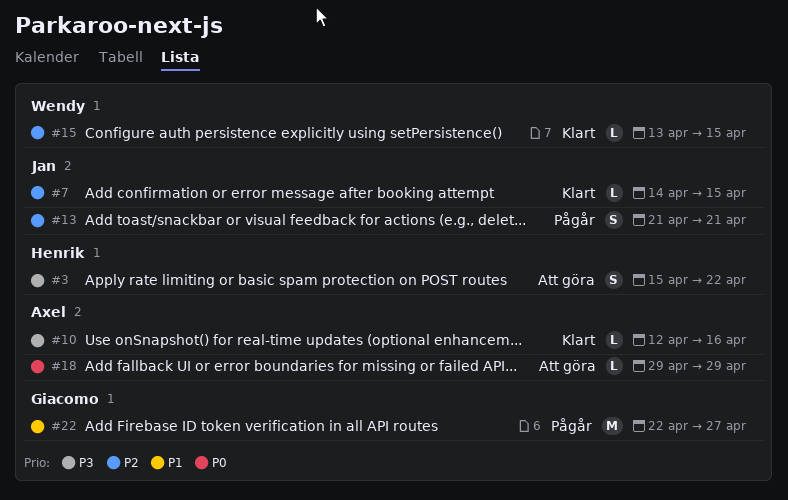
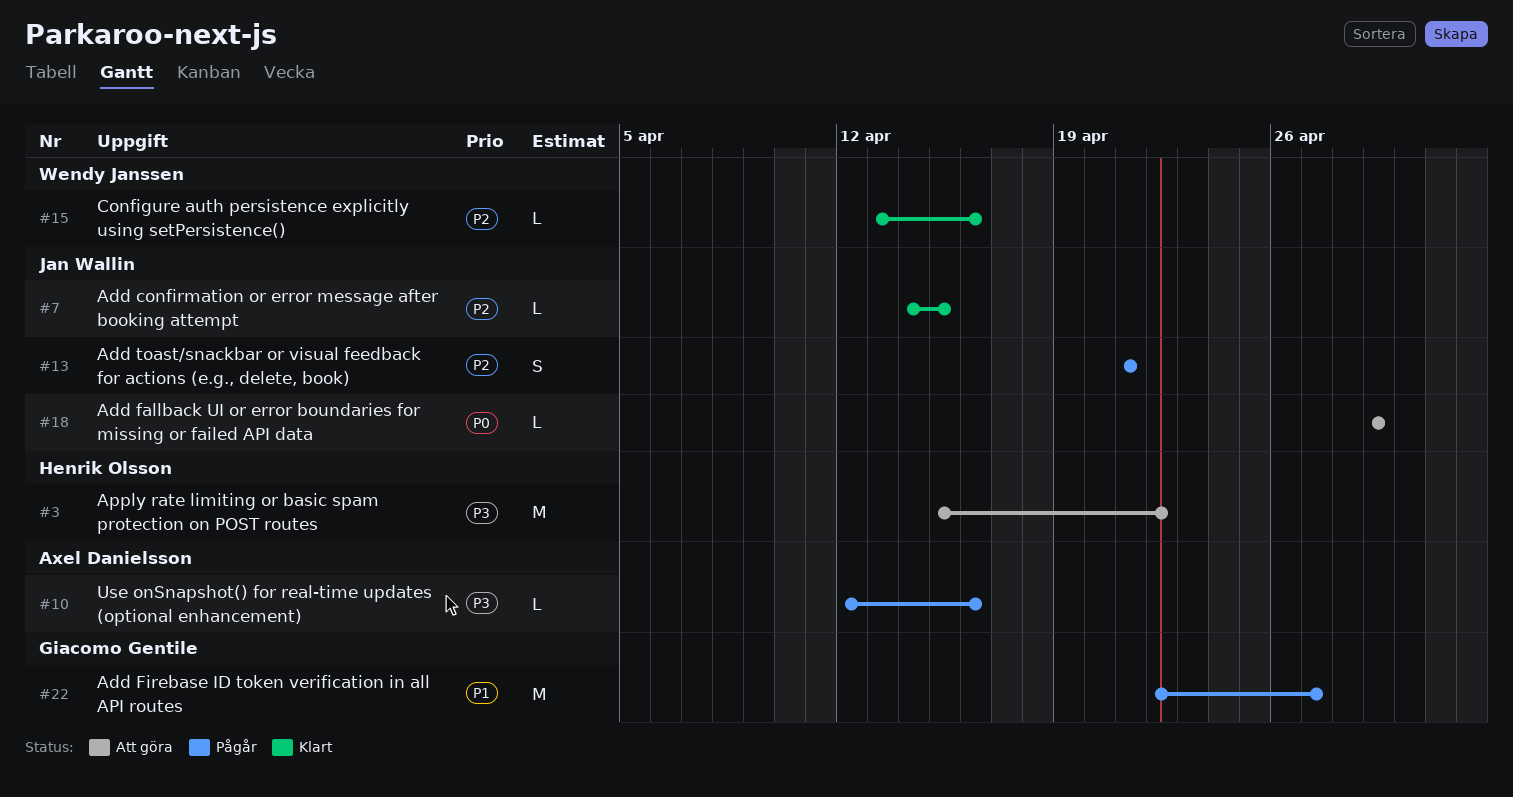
#3, estimate: S -> M
#10, status: Klart -> Pågår
#15, due: Apr 15 -> Apr 16
#18, owner: Axel Danielsson -> Jan Wallin

